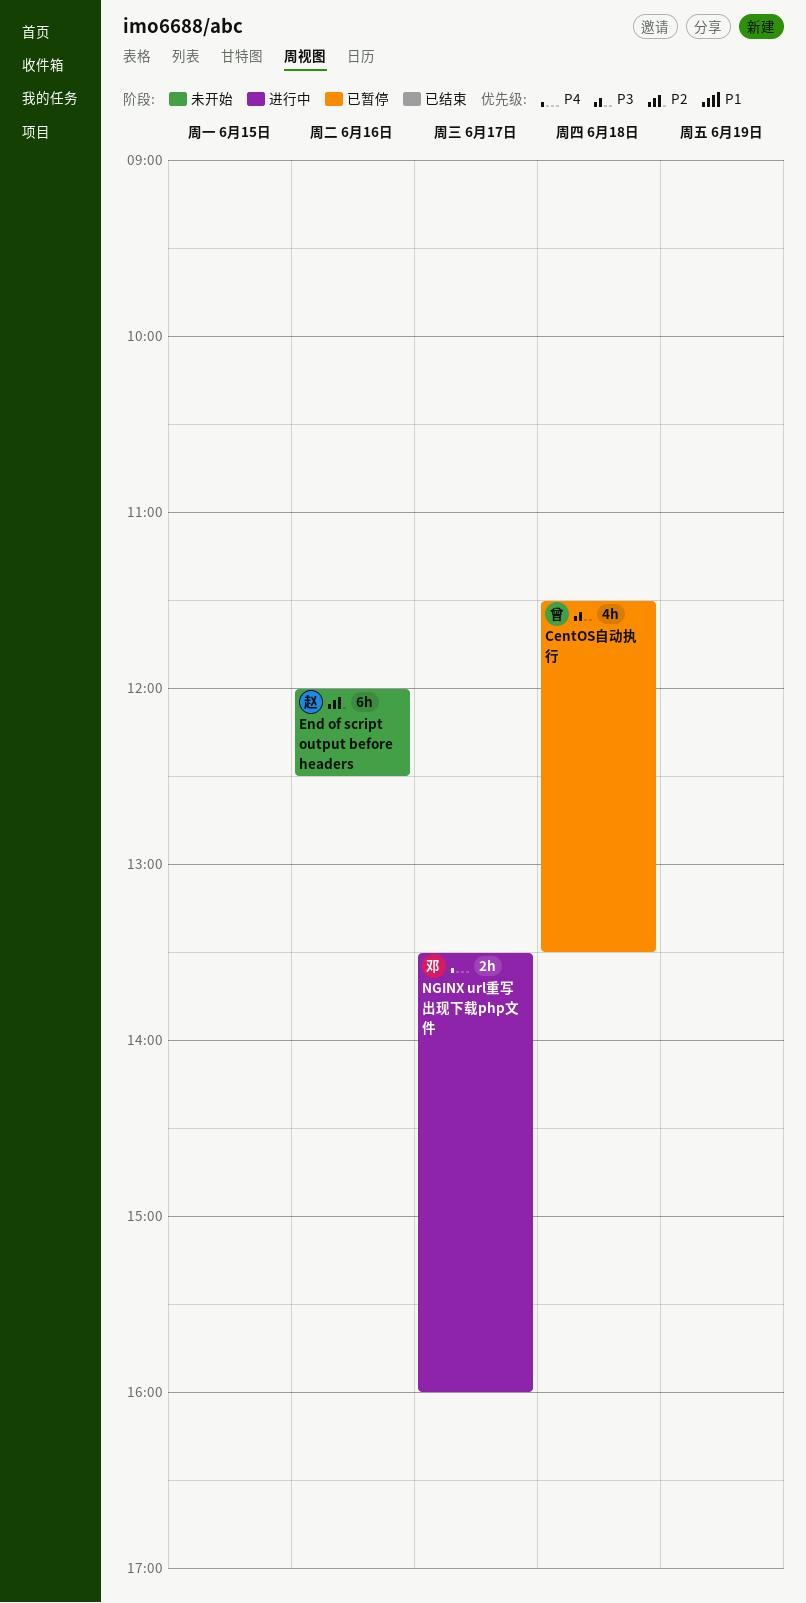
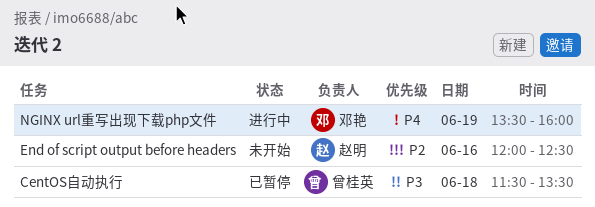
NGINX url重写出现下载php文件, day: Jun 17 -> Jun 19

